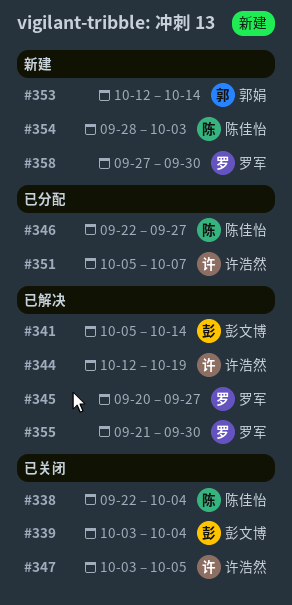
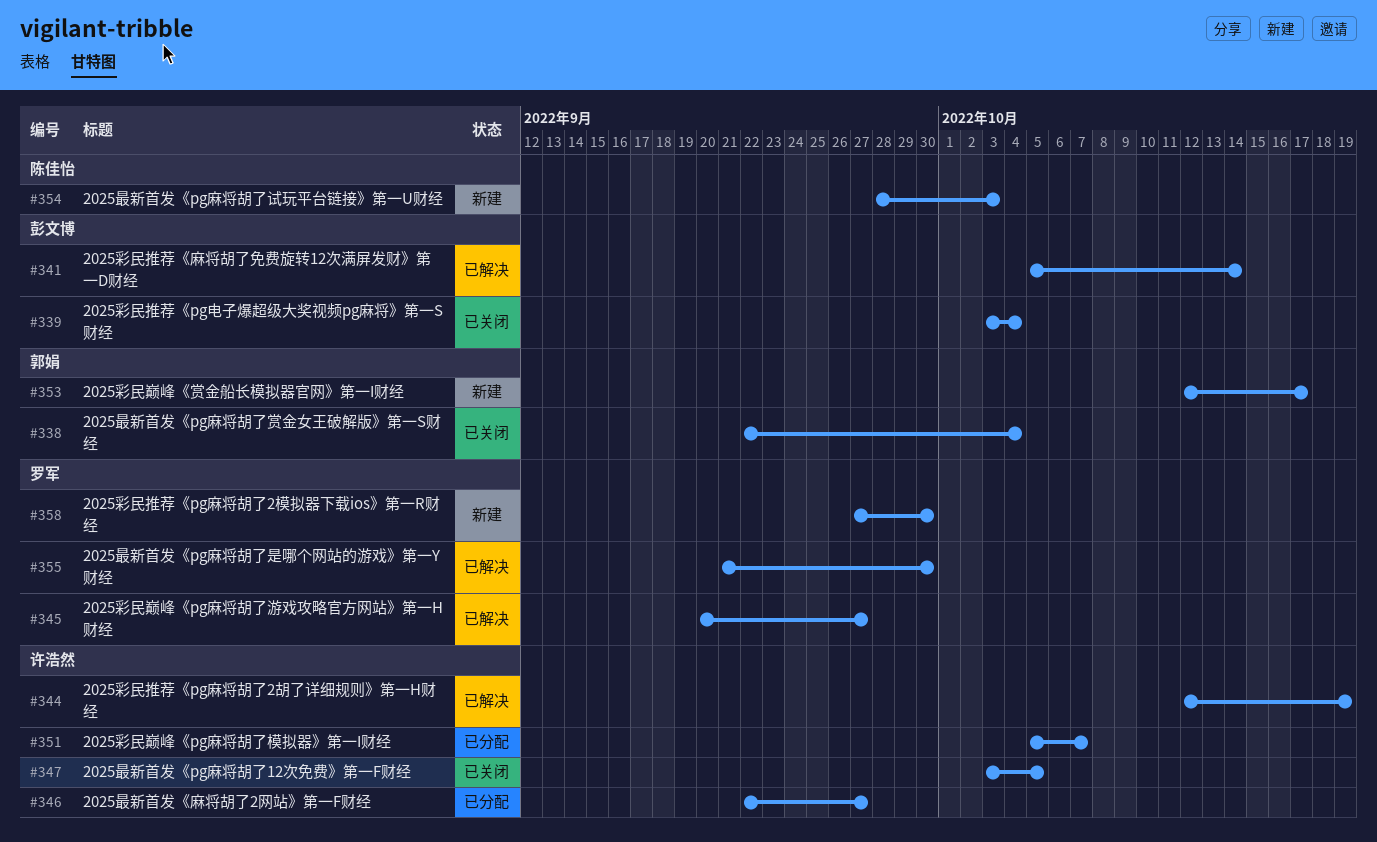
#338, owner: 陈佳怡 -> 郭娟
#346, owner: 陈佳怡 -> 许浩然
#353, due: Oct 14 -> Oct 17

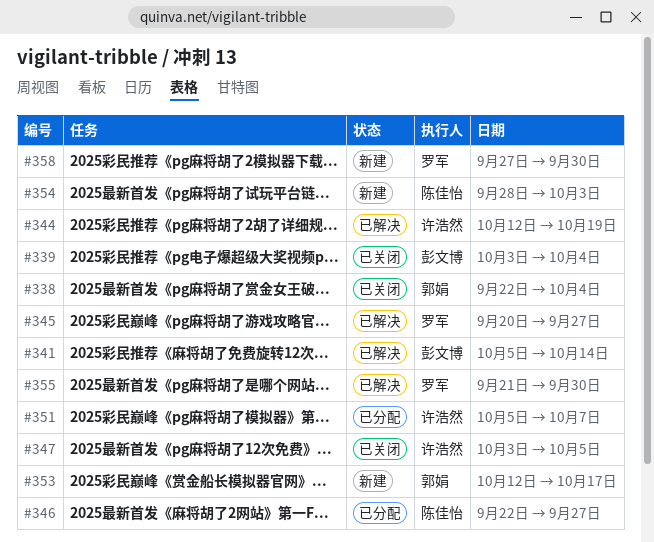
#346, owner: 许浩然 -> 陈佳怡

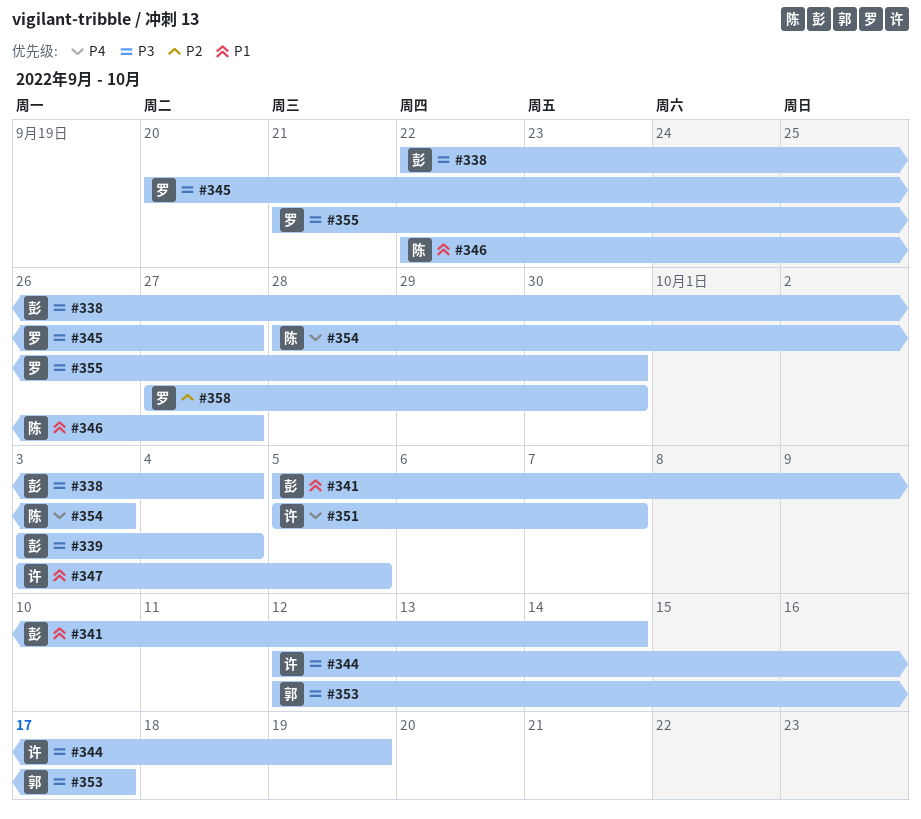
#338, owner: 郭娟 -> 彭文博

